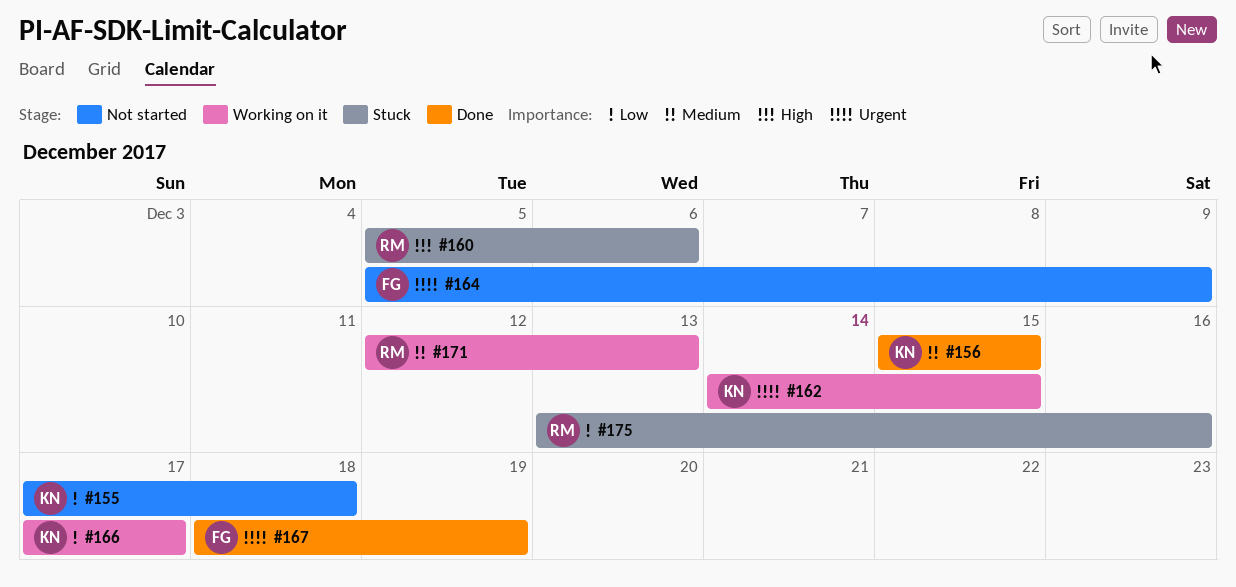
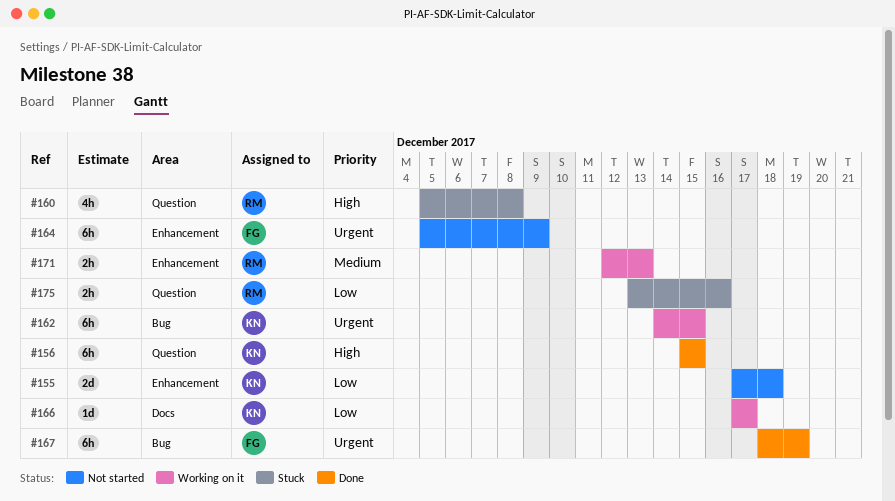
#156, priority: Medium -> High
#160, due: Dec 6 -> Dec 8

